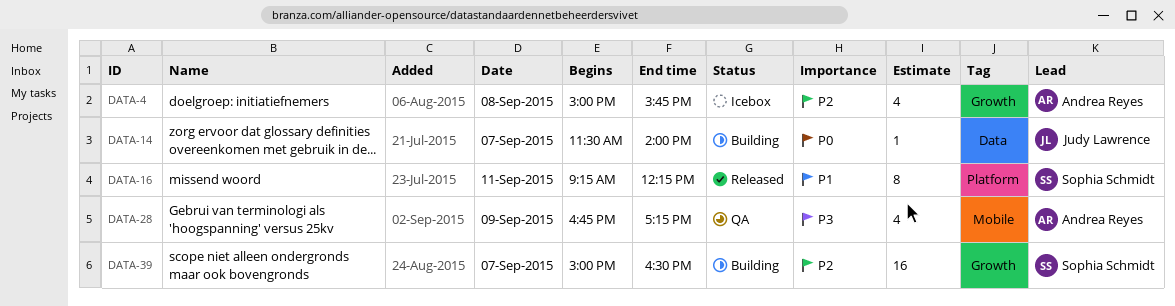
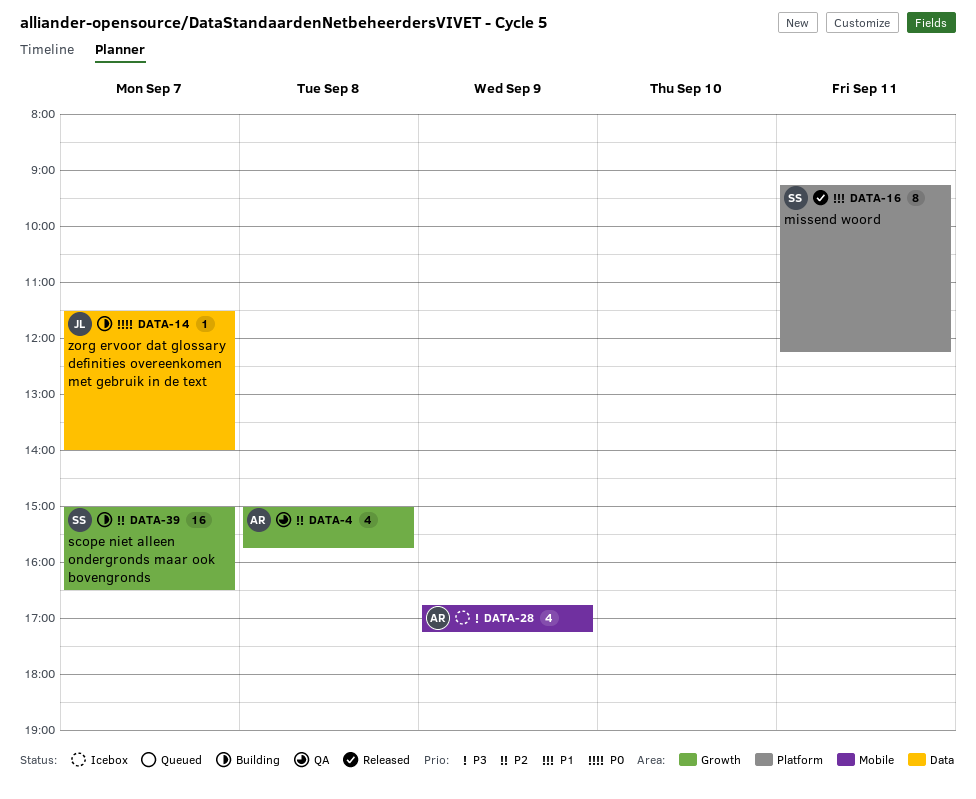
DATA-4, status: Icebox -> QA
DATA-28, status: QA -> Icebox

